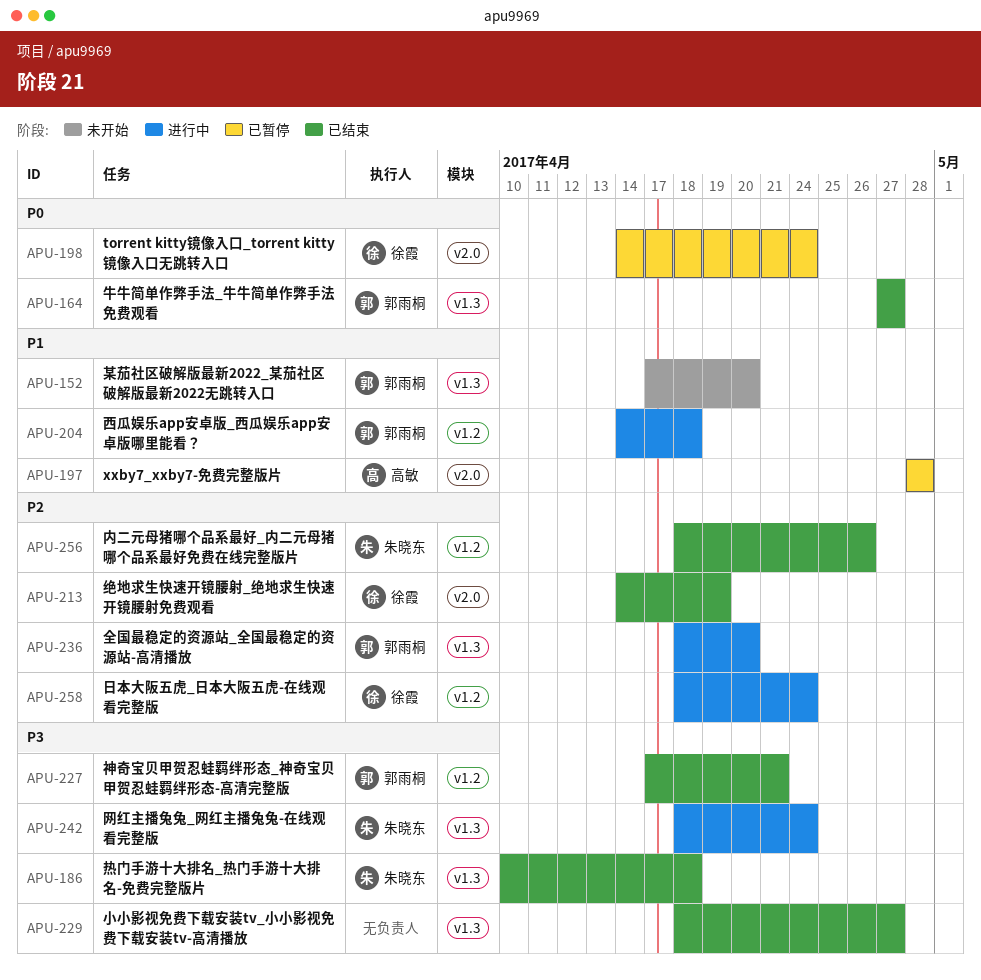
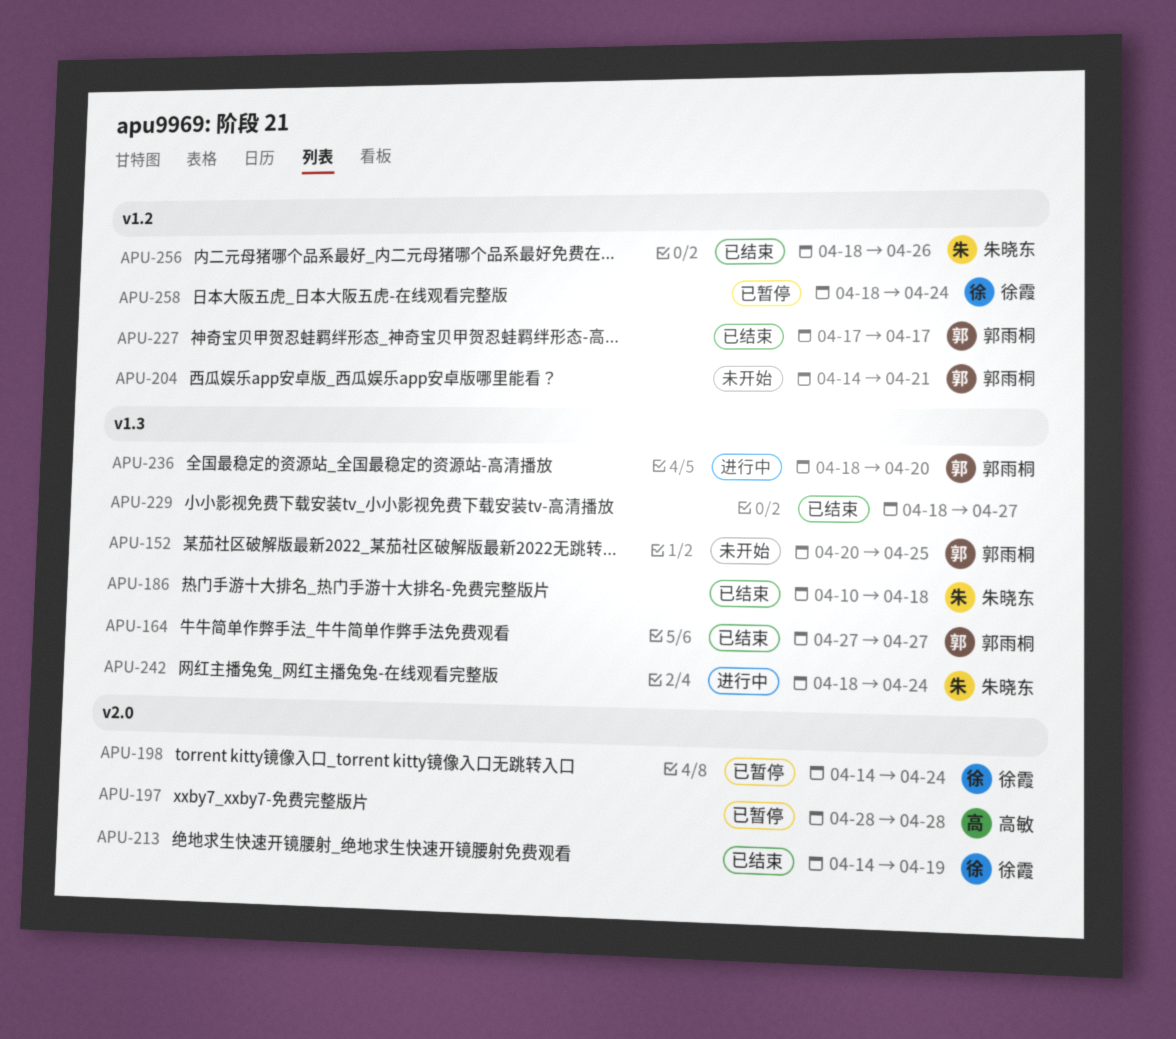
APU-152, start: Apr 17 -> Apr 20
APU-152, due: Apr 20 -> Apr 25
APU-204, status: 进行中 -> 未开始
APU-204, due: Apr 18 -> Apr 21
APU-227, due: Apr 21 -> Apr 17
APU-258, status: 进行中 -> 已暂停

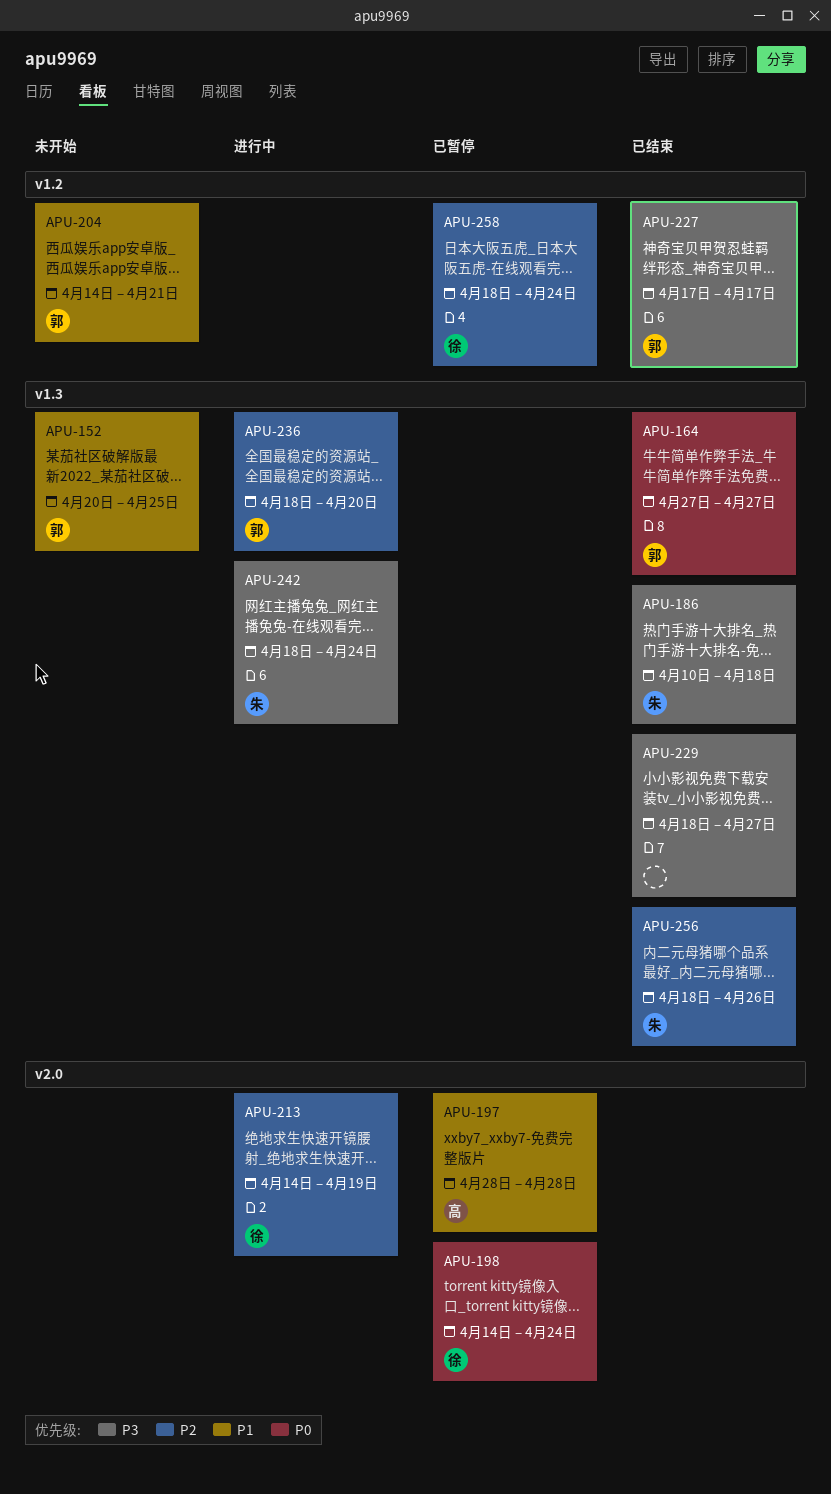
APU-213, status: 已结束 -> 进行中
APU-256, label: v1.2 -> v1.3

